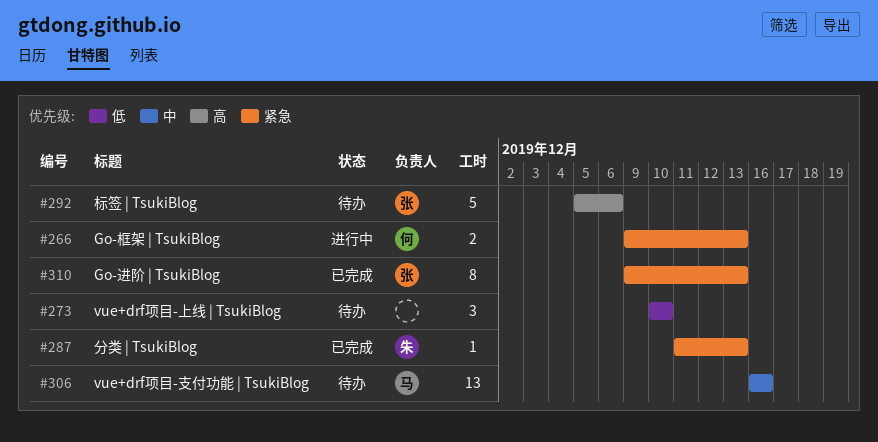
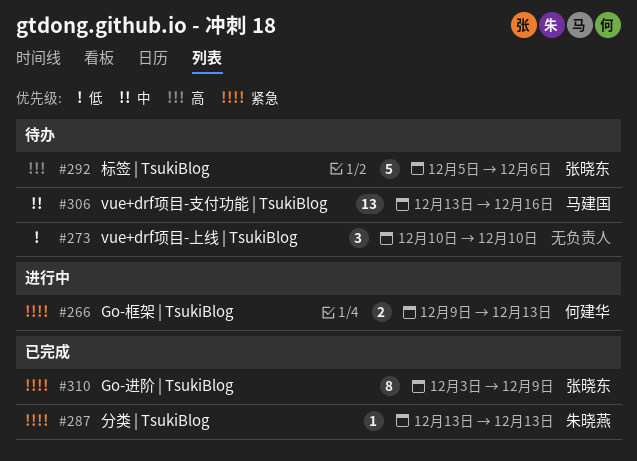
#287, start: Dec 11 -> Dec 13
#306, start: Dec 16 -> Dec 13
#310, start: Dec 9 -> Dec 3
#310, due: Dec 13 -> Dec 9

